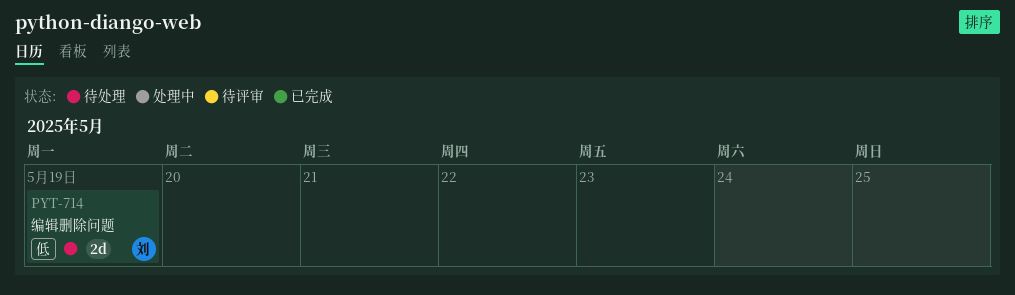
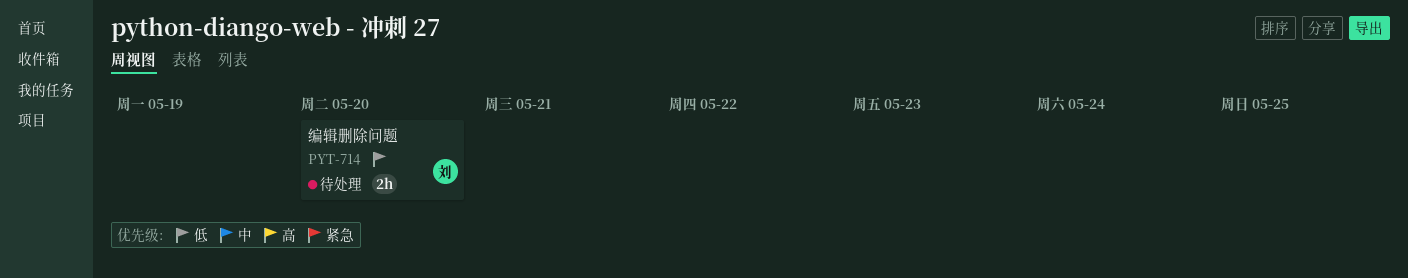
PYT-714, estimate: 2d -> 2h
PYT-714, due: May 19 -> May 20

